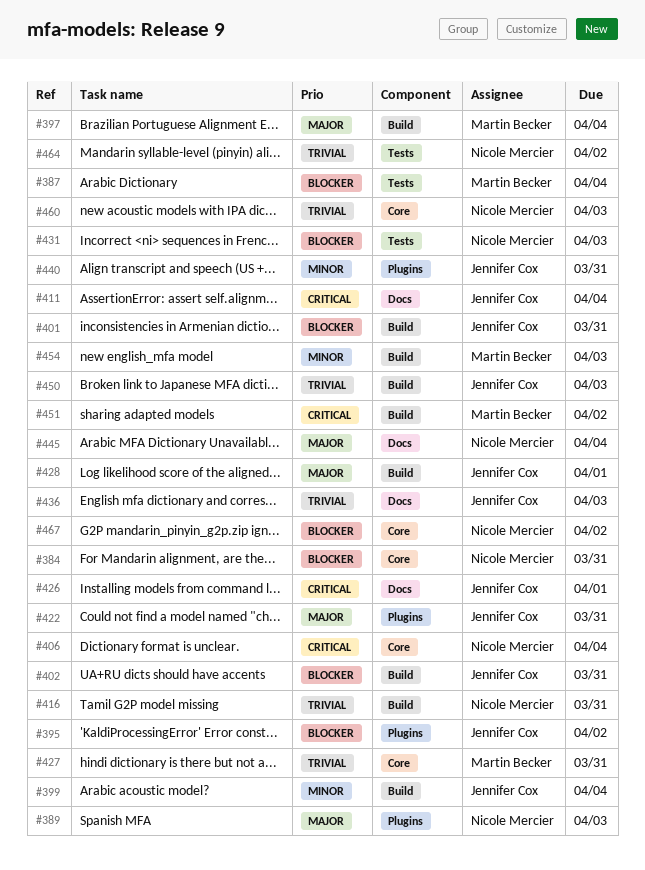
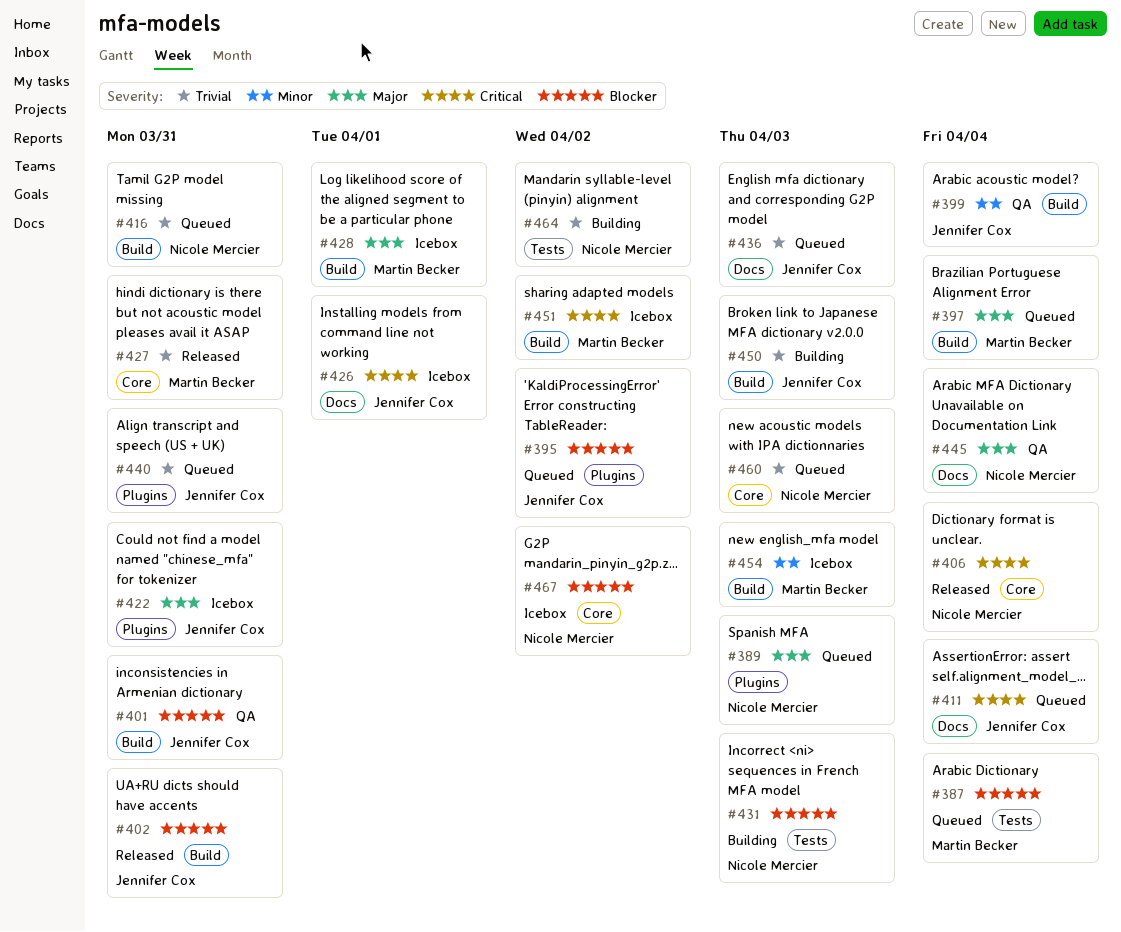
#384: present -> none
#428, owner: Jennifer Cox -> Martin Becker
#440, priority: Minor -> Trivial

